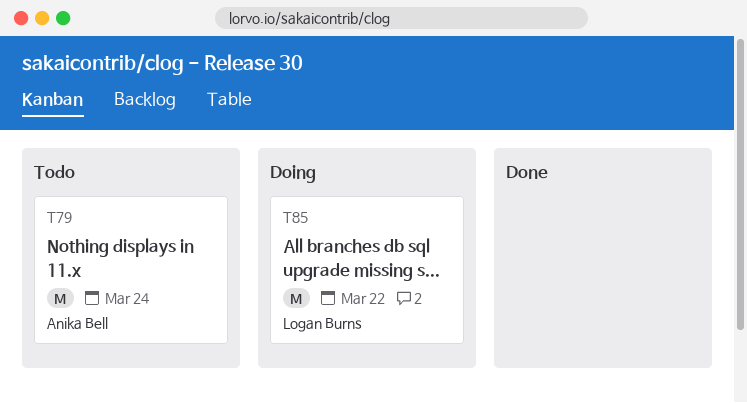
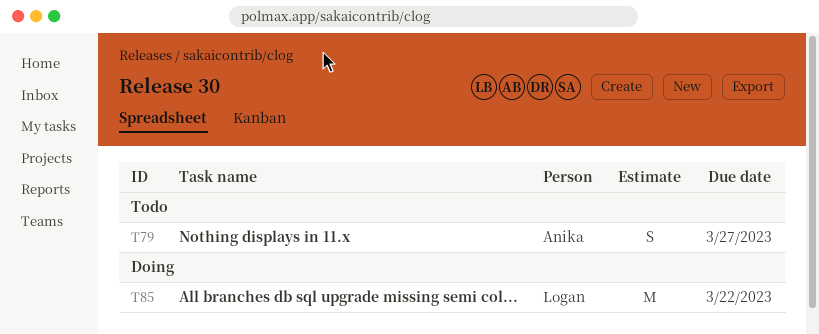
T79, estimate: M -> S
T79, due: Mar 24 -> Mar 27

